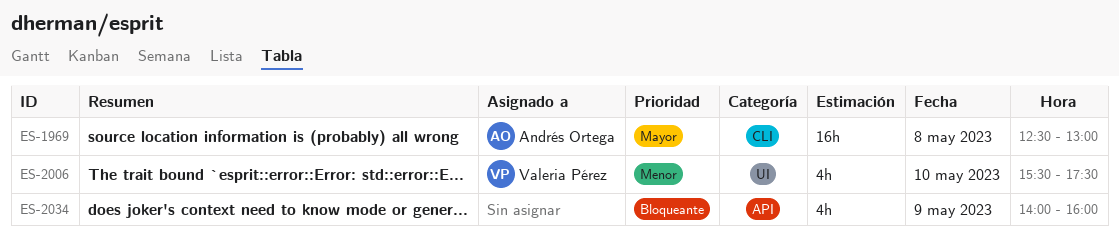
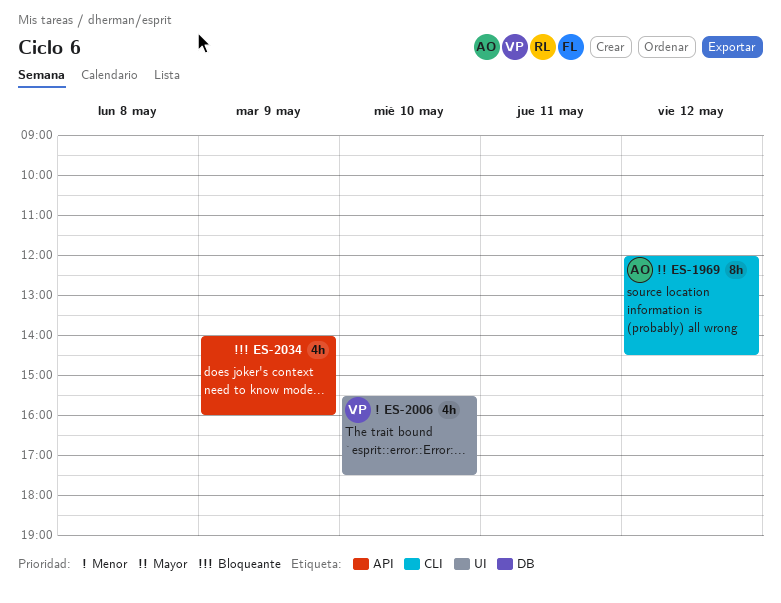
ES-1969, estimate: 16h -> 8h
ES-1969, day: May 8 -> May 12
ES-1969, begins: 12:30 -> 12:00
ES-1969, ends: 13:00 -> 14:30

